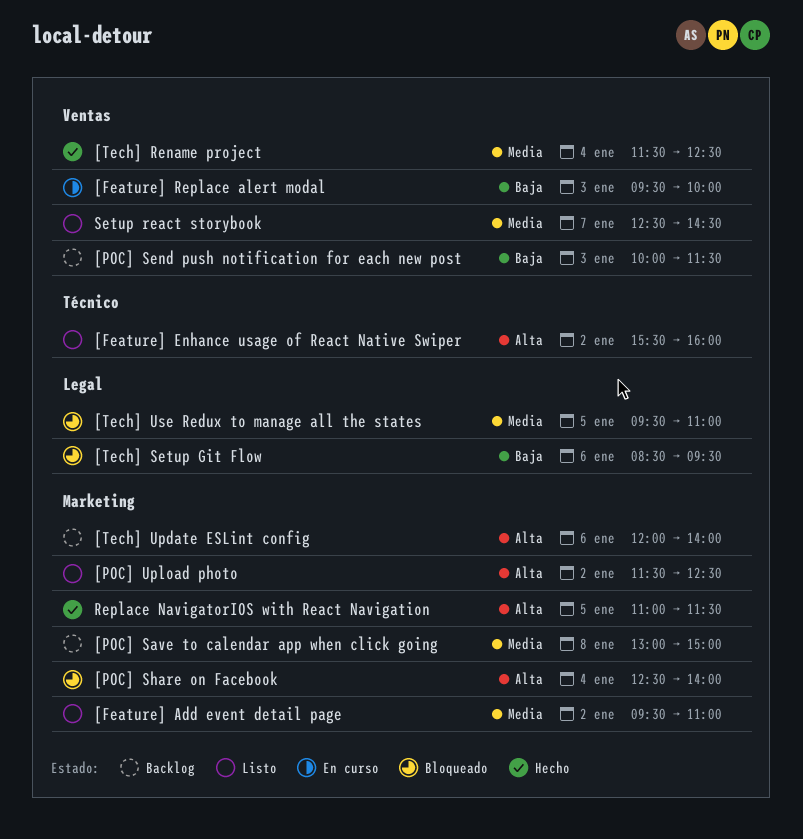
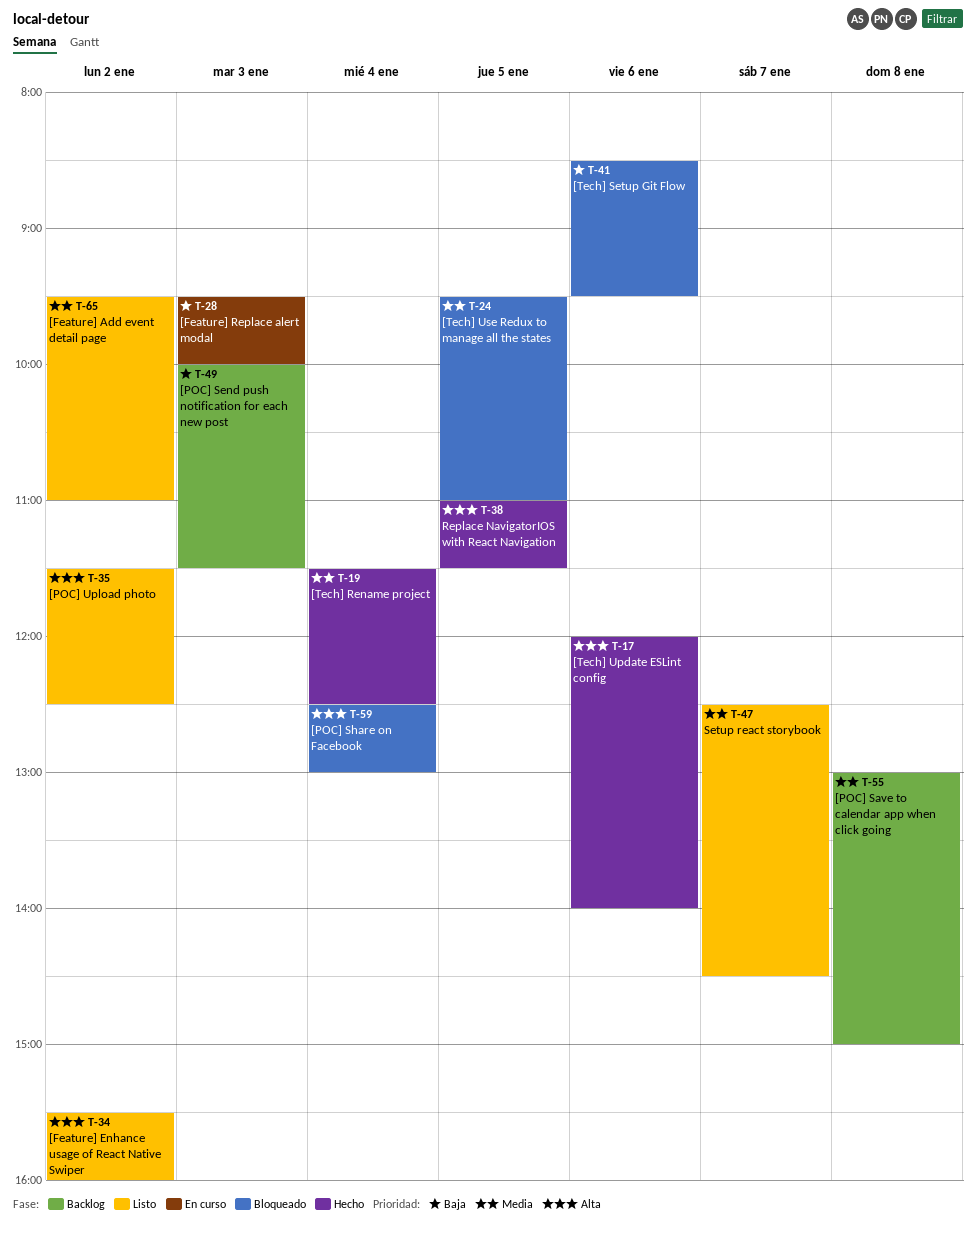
[POC] Share on Facebook, ends: 14:00 -> 13:00
[Tech] Update ESLint config, status: Backlog -> Hecho

